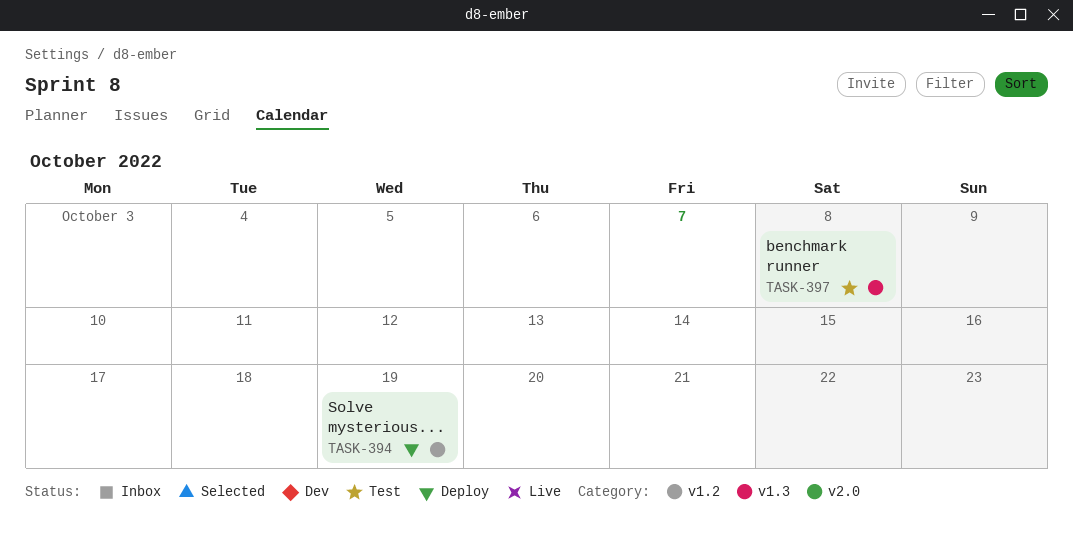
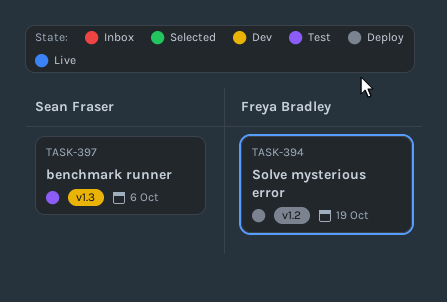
TASK-397, due: Oct 8 -> Oct 6

